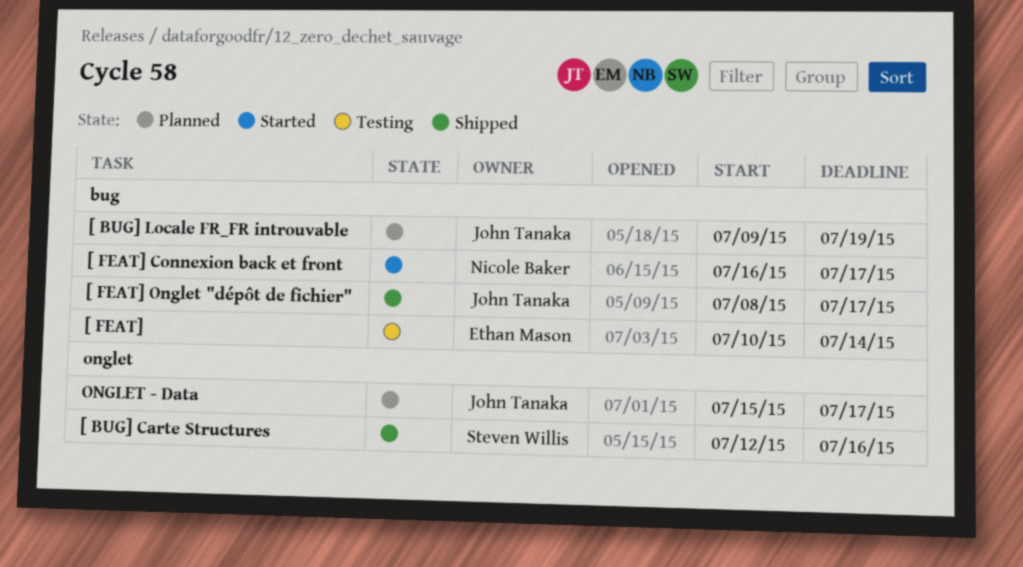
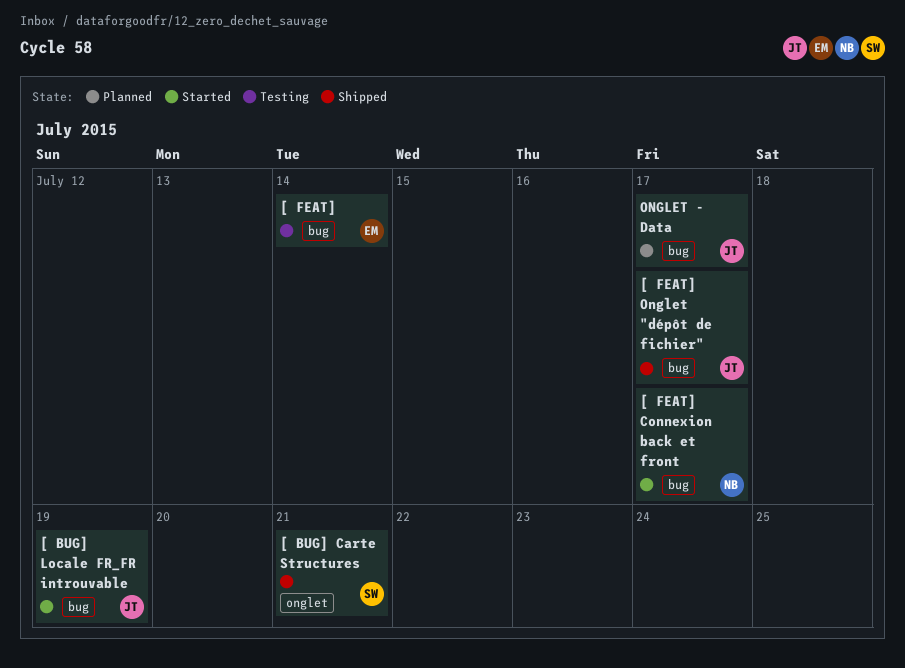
[ BUG] Carte Structures, due: Jul 16 -> Jul 21
[ BUG] Locale FR_FR introuvable, status: Planned -> Started
ONGLET - Data, label: onglet -> bug

